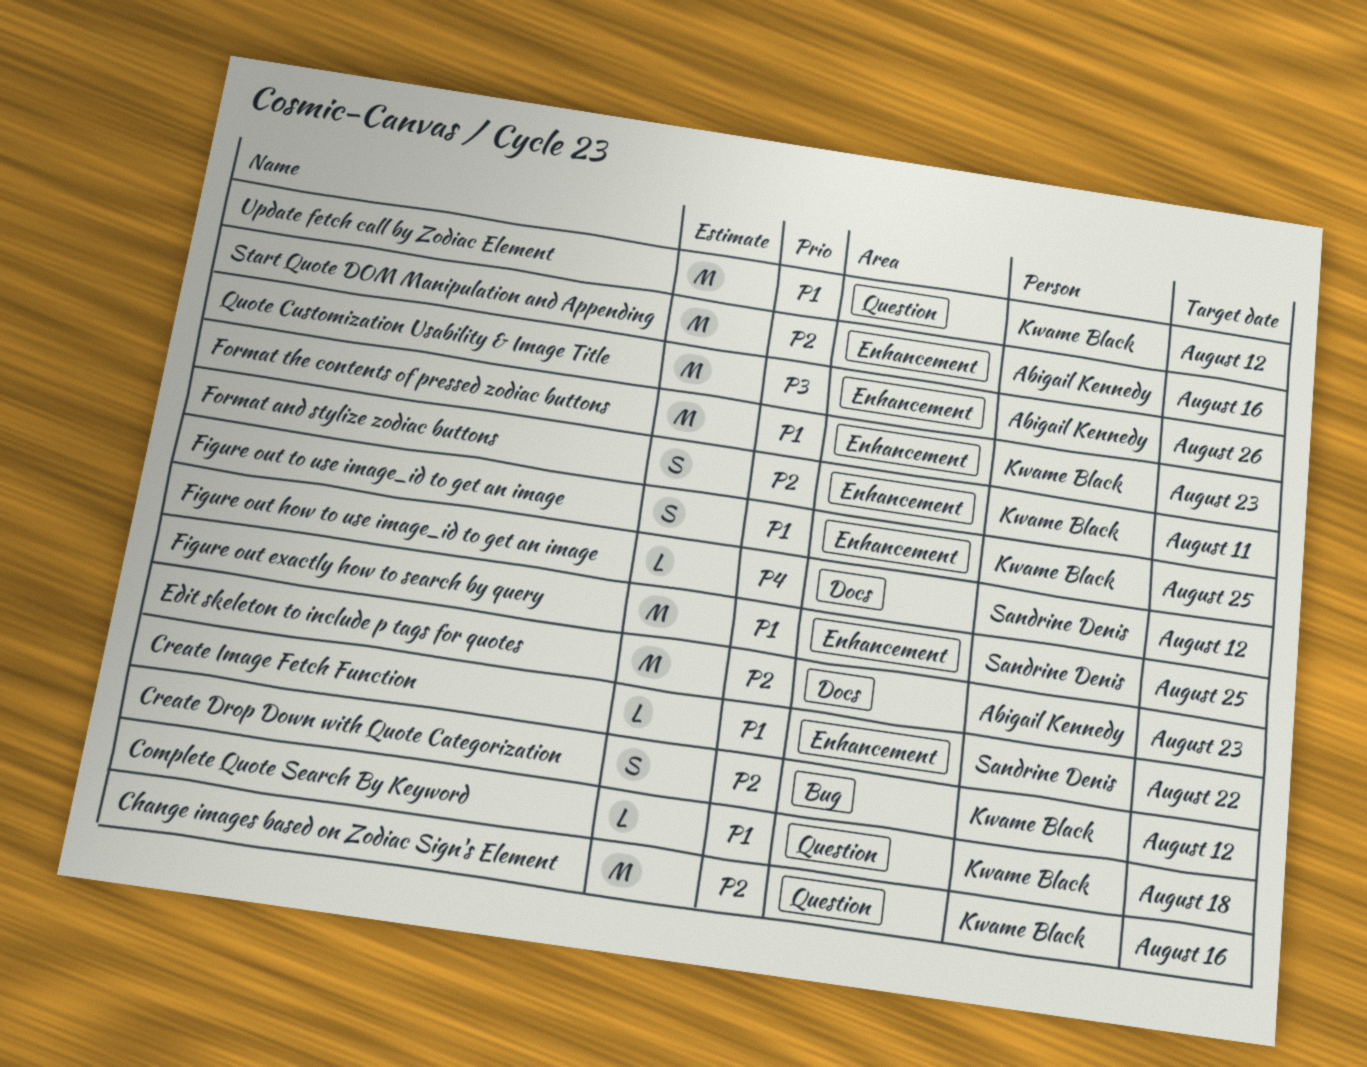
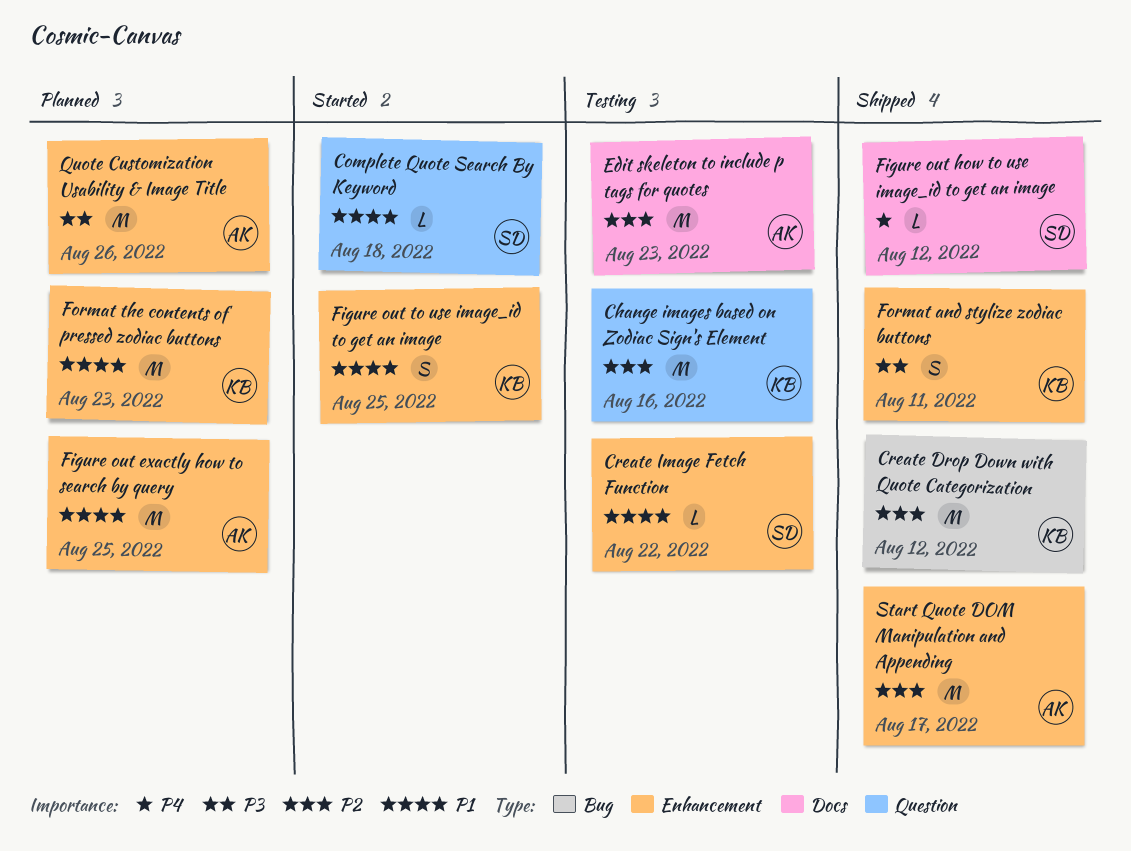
Complete Quote Search By Keyword, owner: Kwame Black -> Sandrine Denis
Create Drop Down with Quote Categorization, estimate: S -> M
Figure out exactly how to search by query, owner: Sandrine Denis -> Abigail Kennedy
Format and stylize zodiac buttons, priority: P2 -> P3
Start Quote DOM Manipulation and Appending, due: Aug 16 -> Aug 17
Update fetch call by Zodiac Element: present -> none

